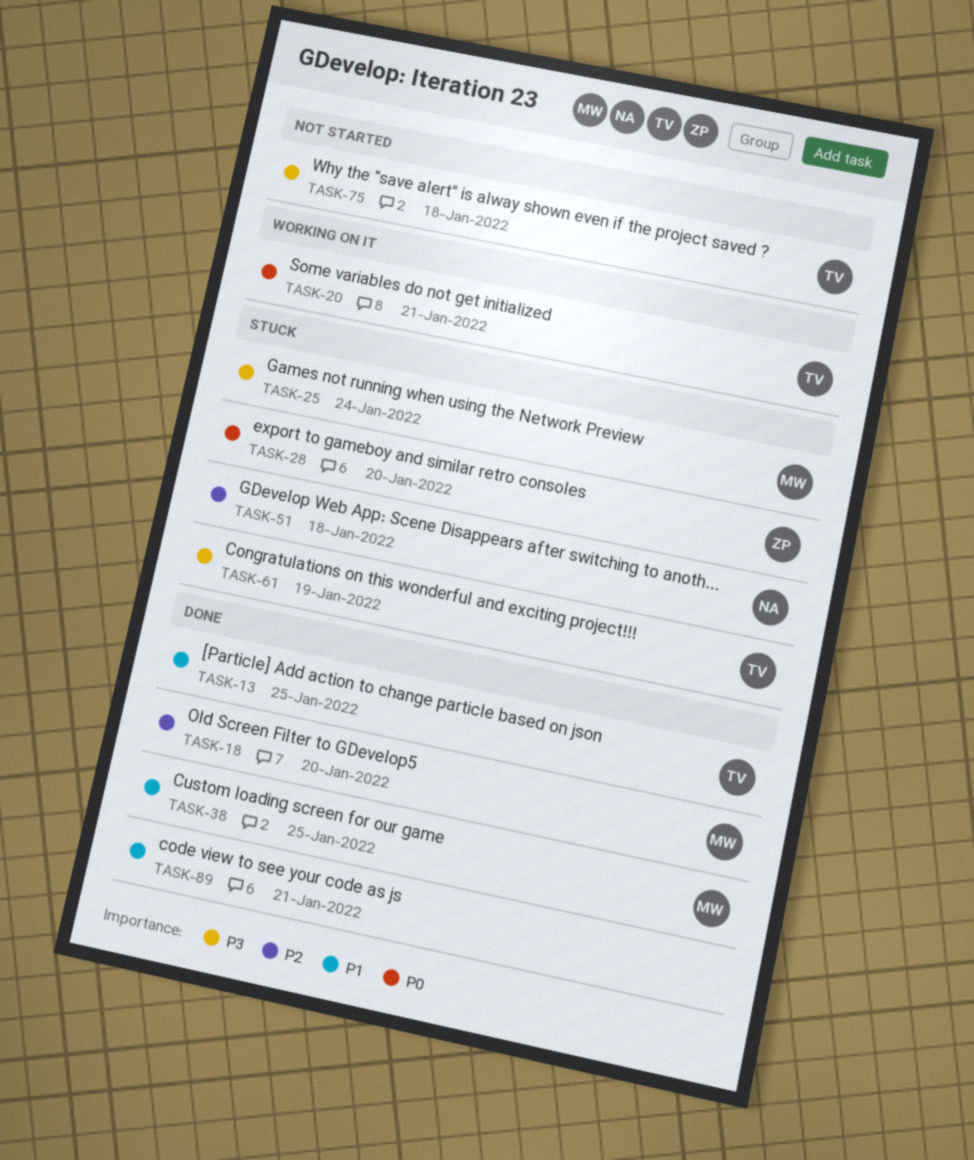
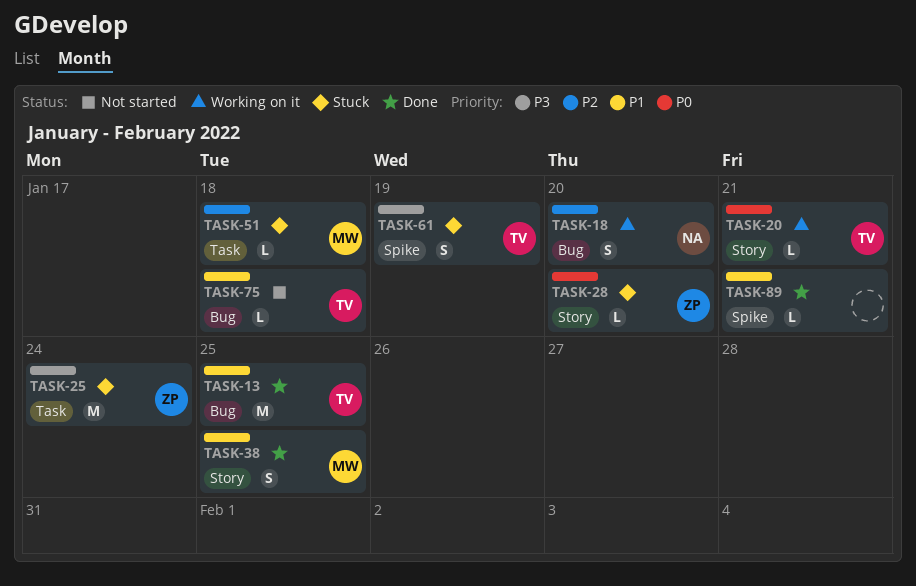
TASK-18, status: Done -> Working on it
TASK-18, owner: MW -> NA
TASK-25, owner: MW -> ZP
TASK-51, owner: NA -> MW
TASK-75, priority: P3 -> P1

